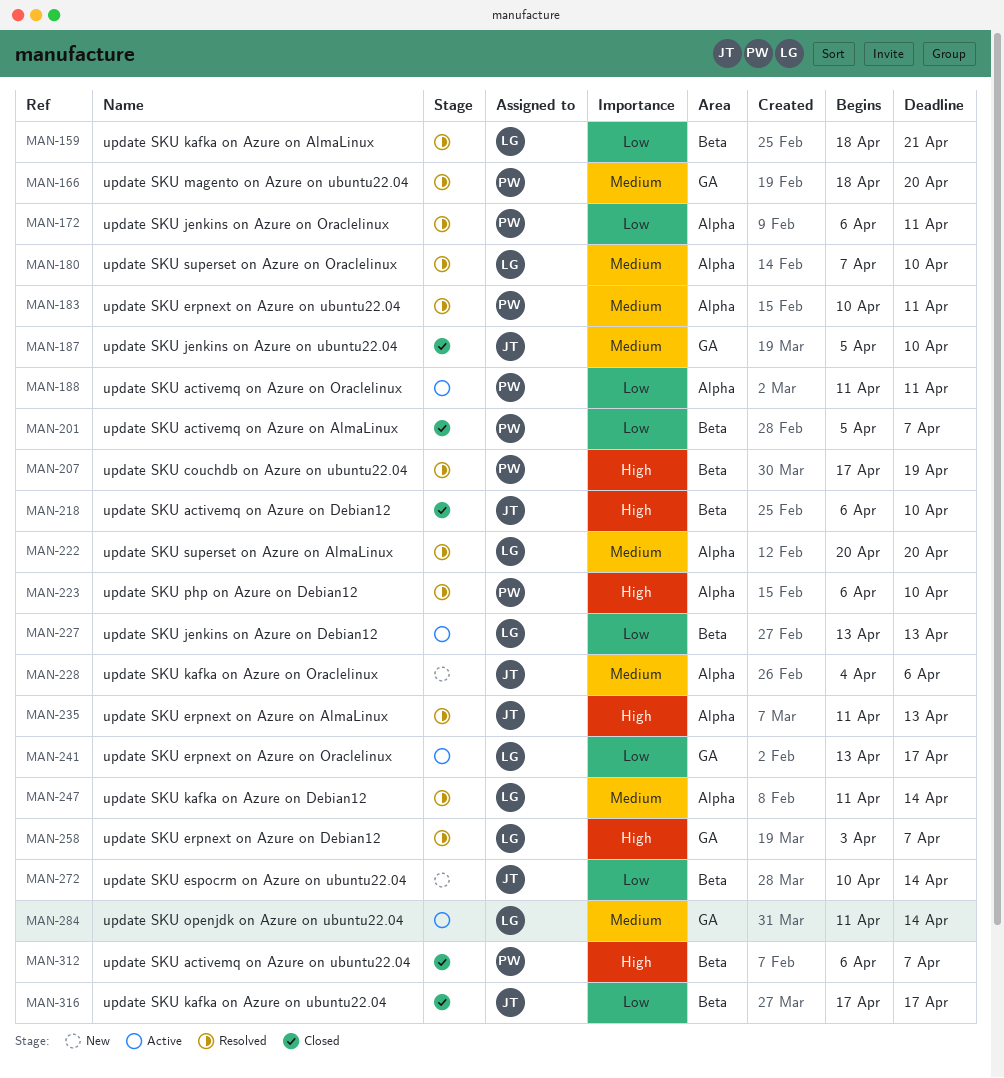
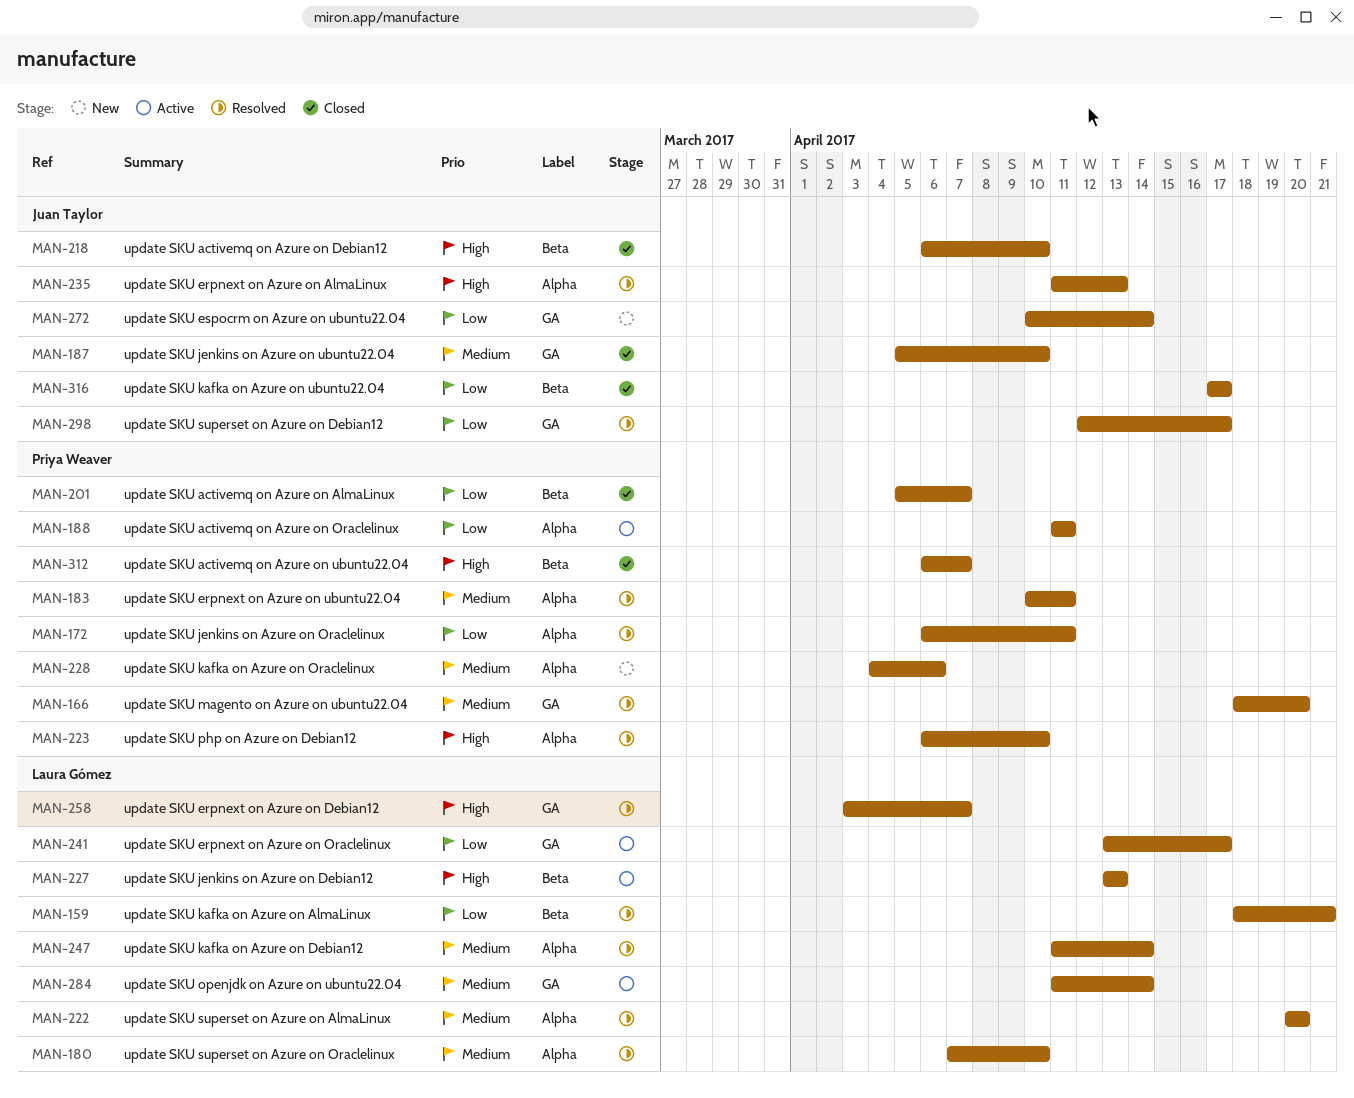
MAN-207: present -> none
MAN-227, priority: Low -> High
MAN-228, owner: Juan Taylor -> Priya Weaver
MAN-272, label: Beta -> GA
MAN-298: none -> present

